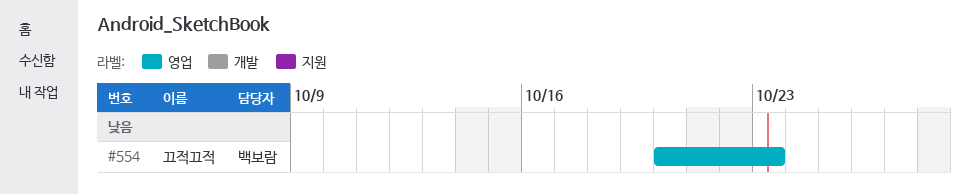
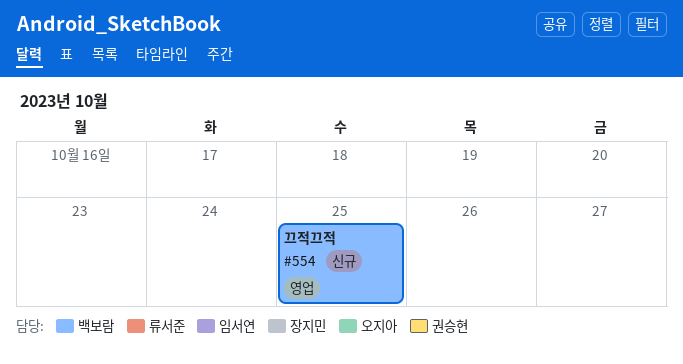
#554, due: Oct 23 -> Oct 25

